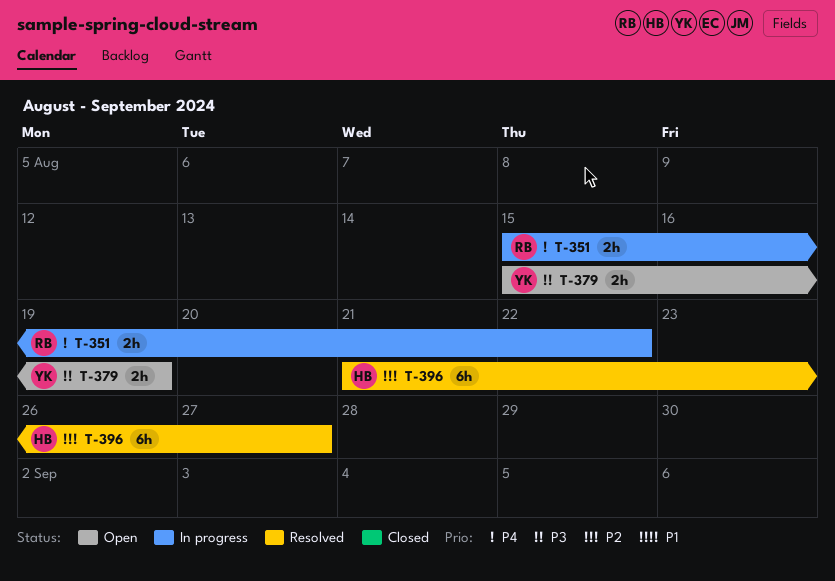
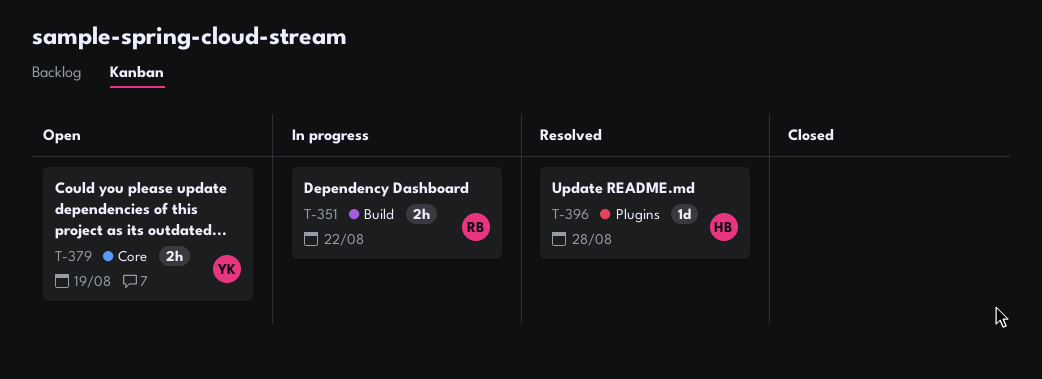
T-396, estimate: 6h -> 1d
T-396, due: Aug 27 -> Aug 28

